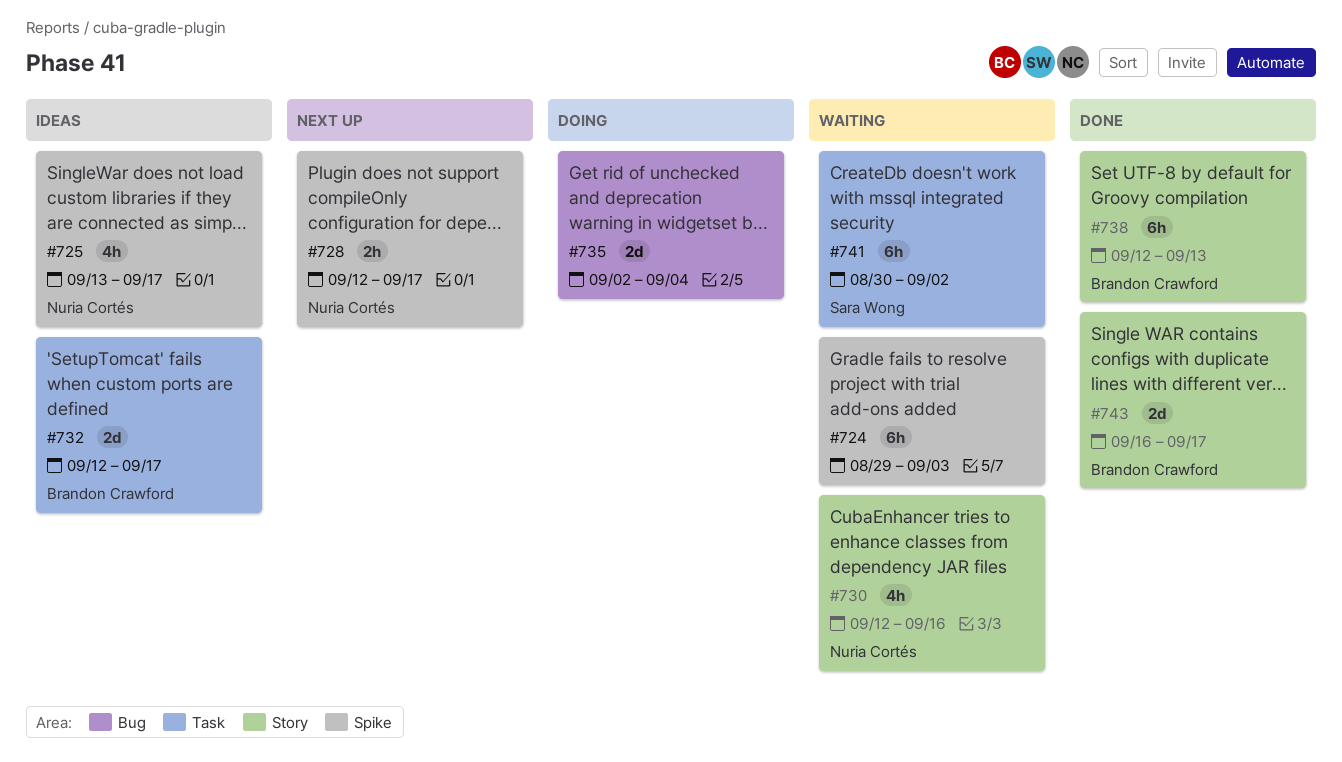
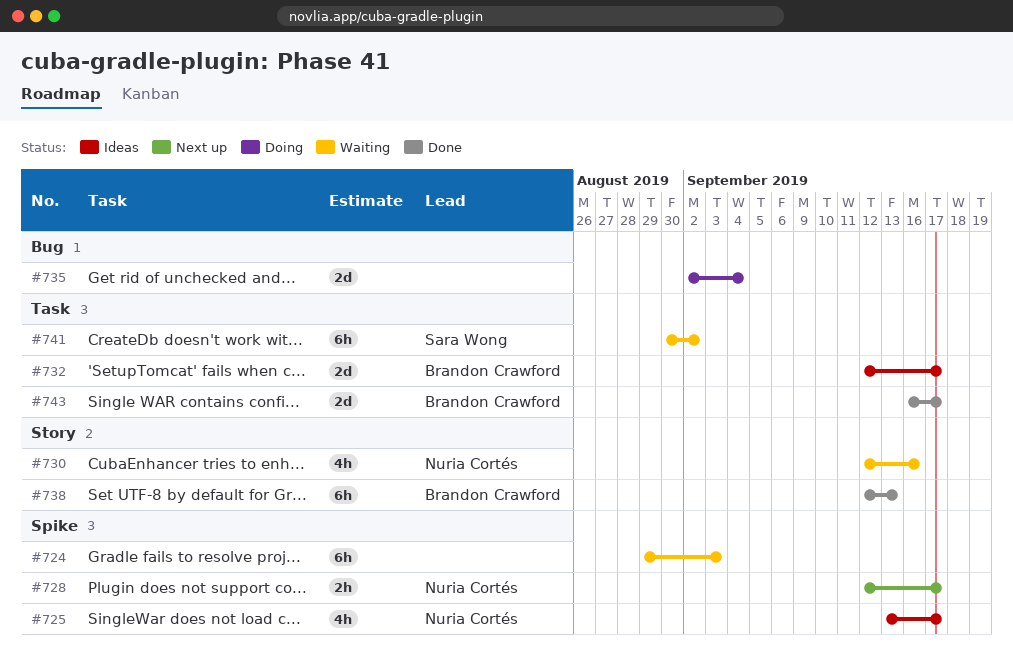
#743, label: Story -> Task

